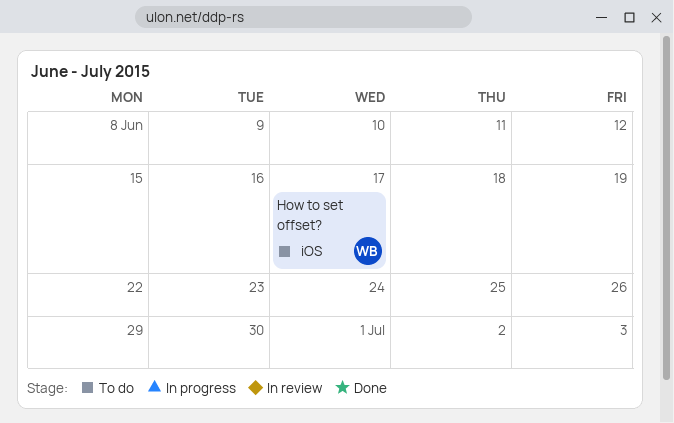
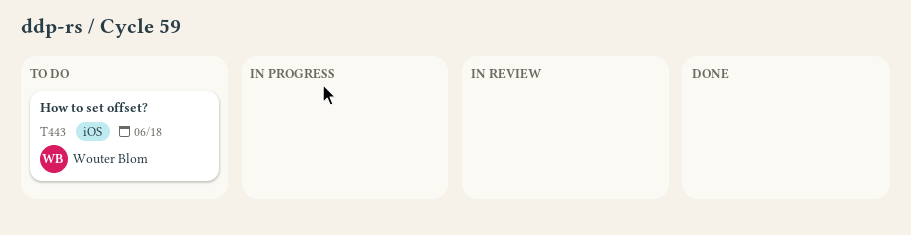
How to set offset?, due: Jun 17 -> Jun 18

